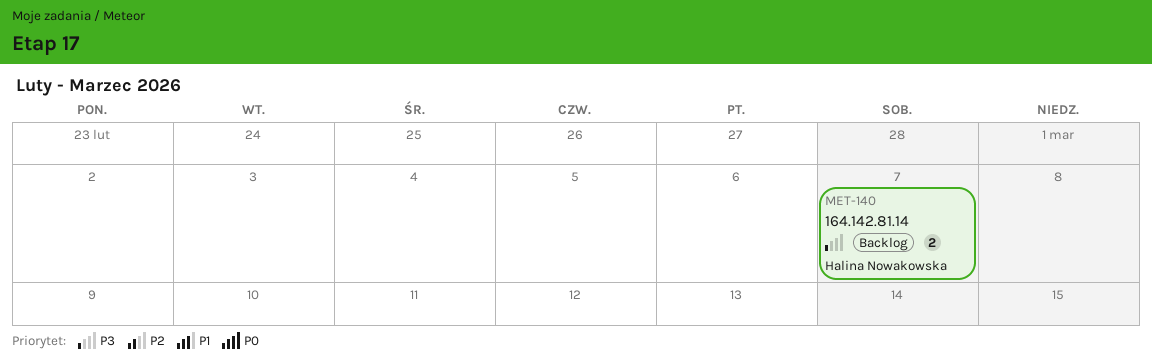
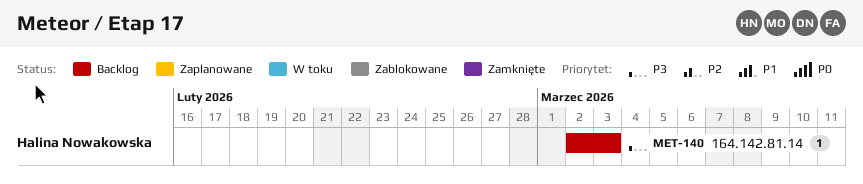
MET-140, estimate: 2 -> 1
MET-140, due: Mar 7 -> Mar 3

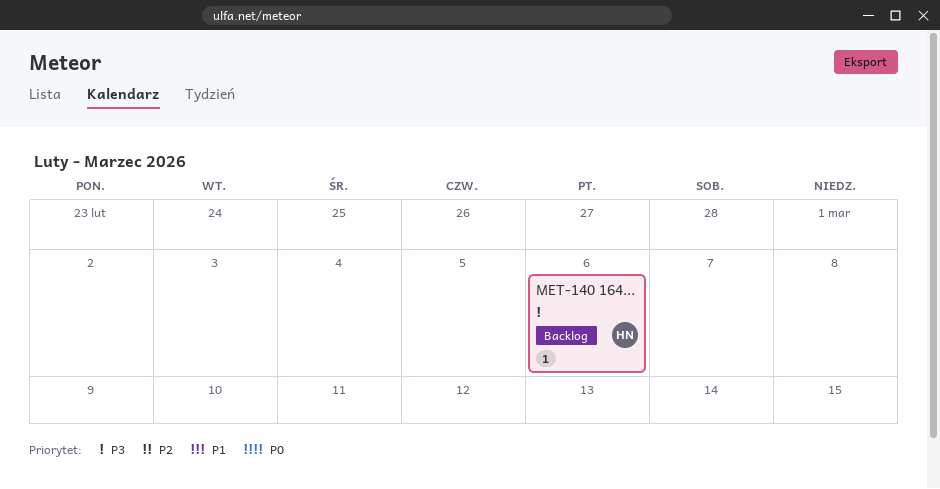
MET-140, due: Mar 3 -> Mar 6

